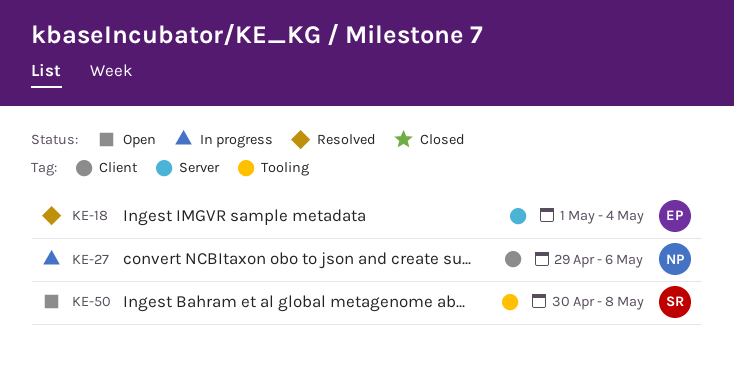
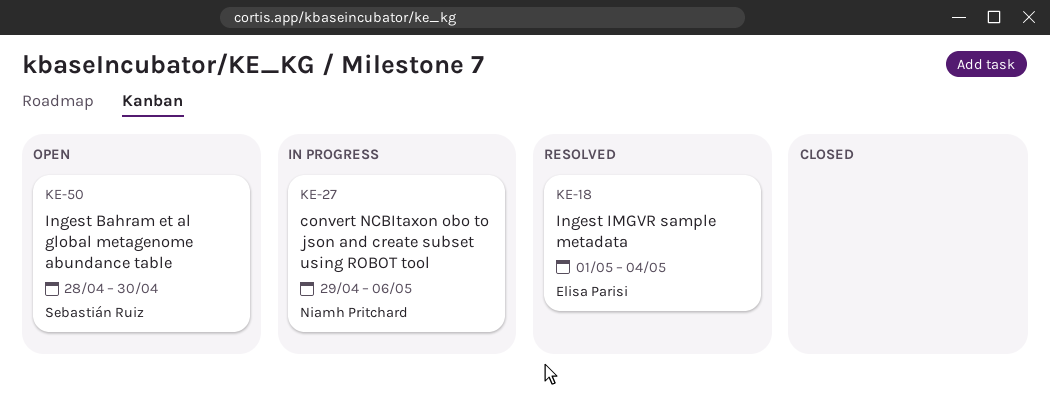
KE-50, start: Apr 30 -> Apr 28
KE-50, due: May 8 -> Apr 30

